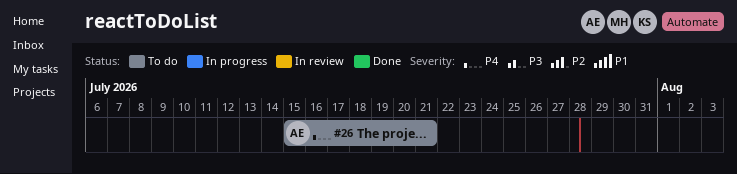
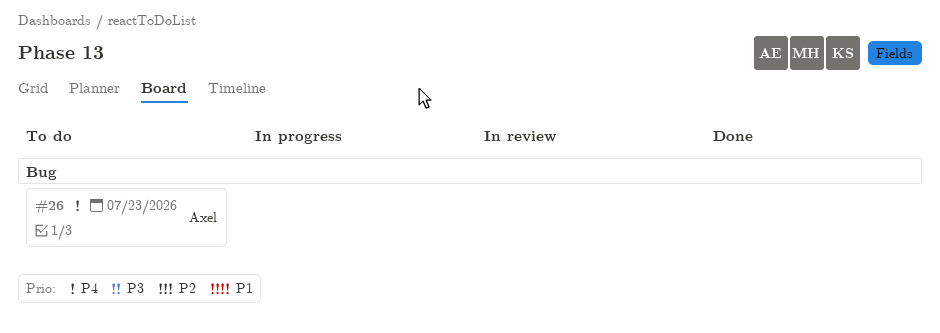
#26, due: Jul 21 -> Jul 23

